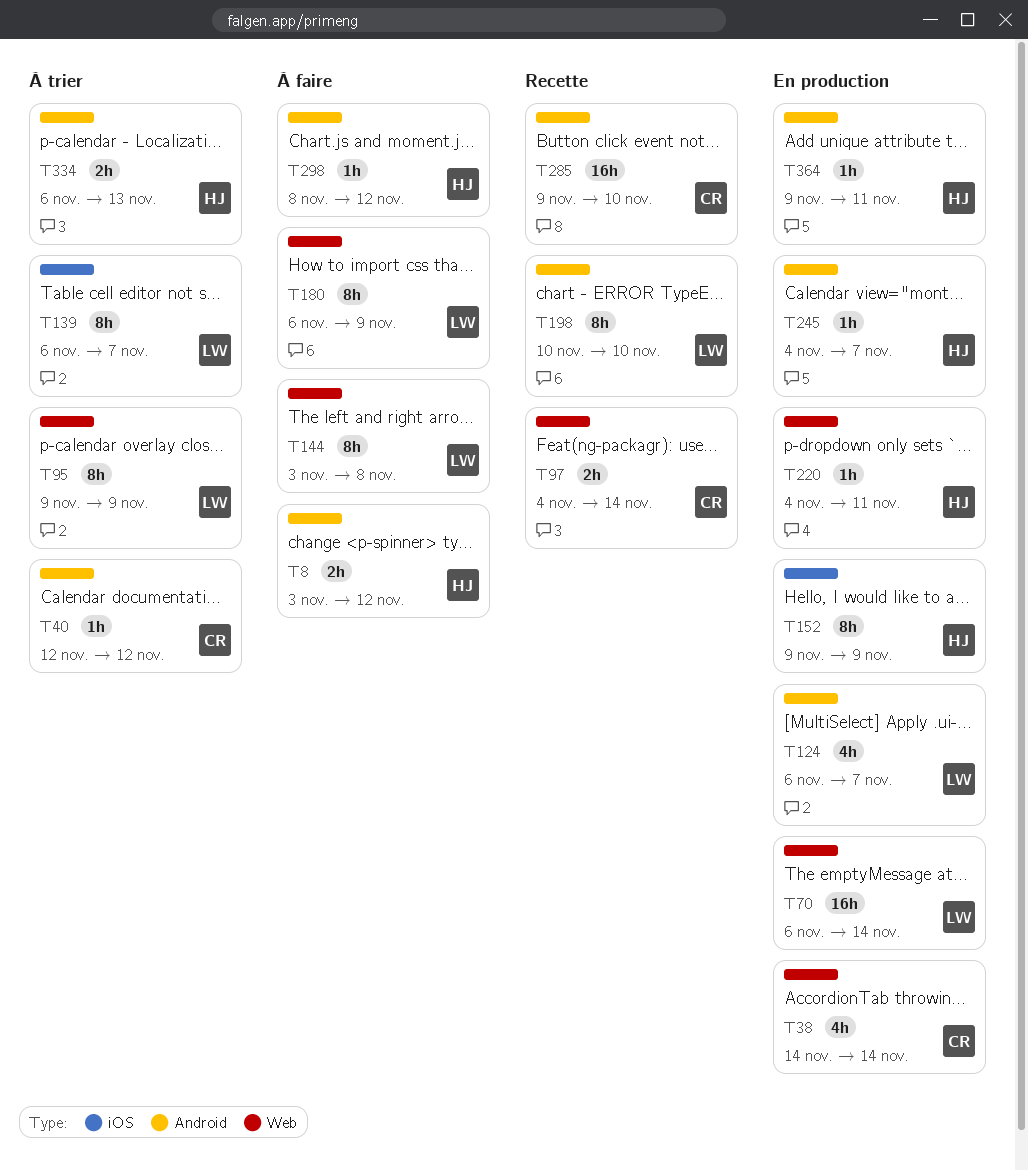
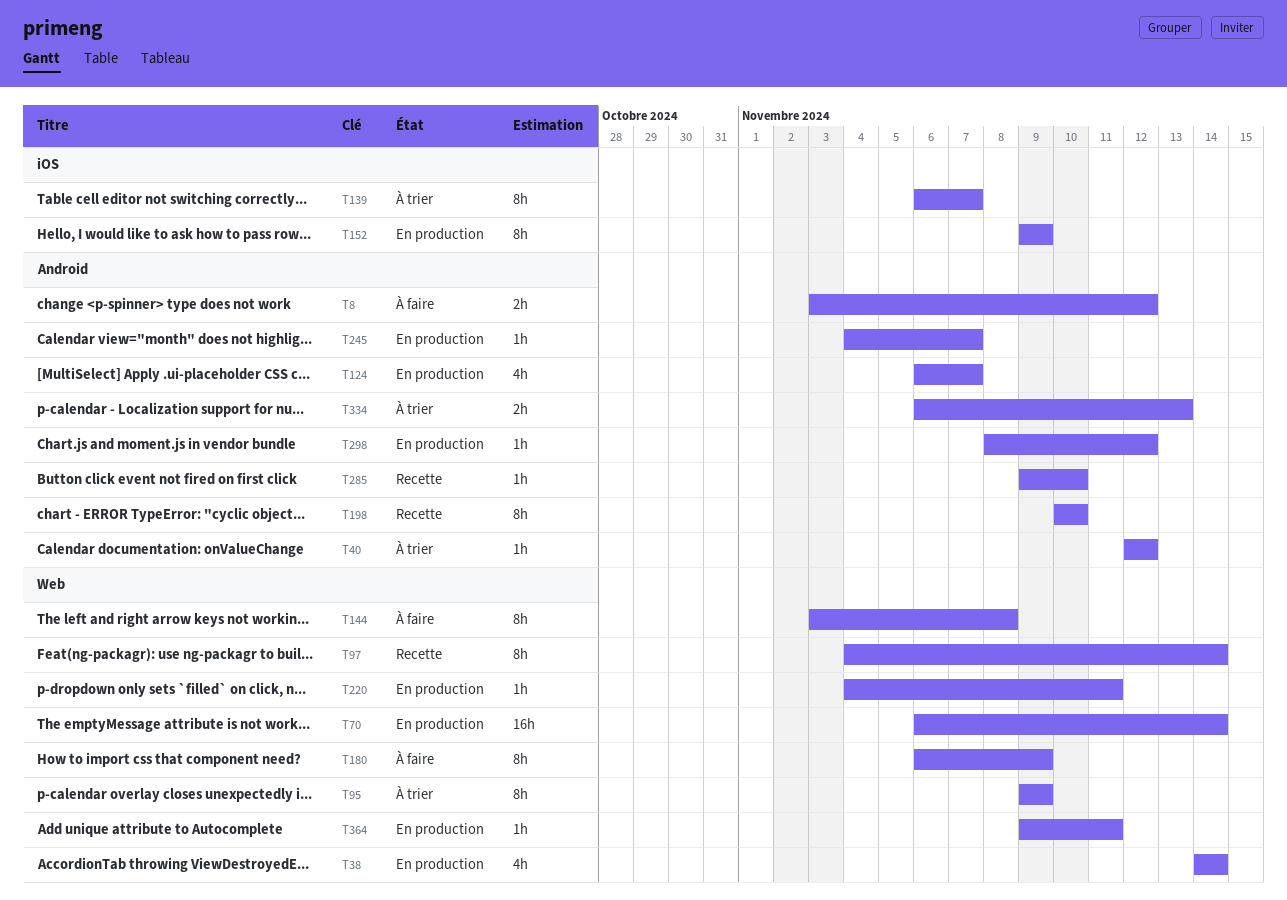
T97, estimate: 2h -> 8h
T285, estimate: 16h -> 1h
T298, status: À faire -> En production
T364, label: Android -> Web

